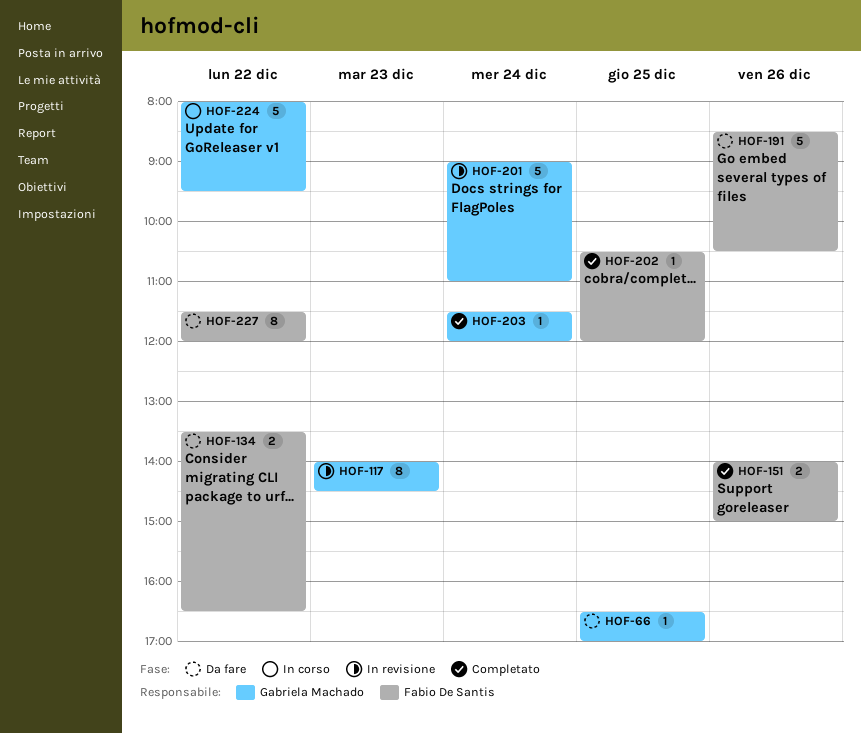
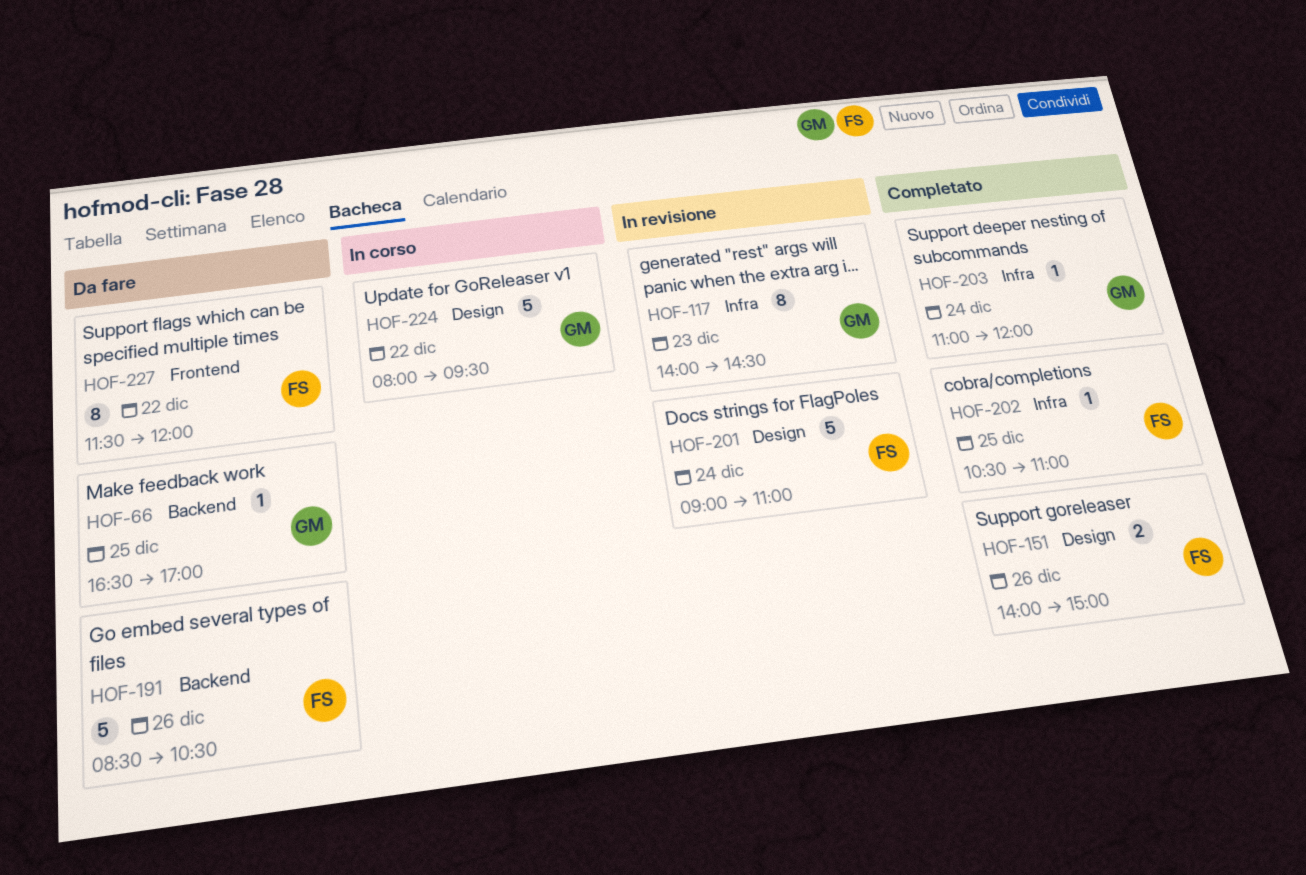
HOF-134: present -> none
HOF-201, owner: Gabriela Machado -> Fabio De Santis
HOF-202, ends: 12:00 -> 11:00
HOF-203, begins: 11:30 -> 11:00

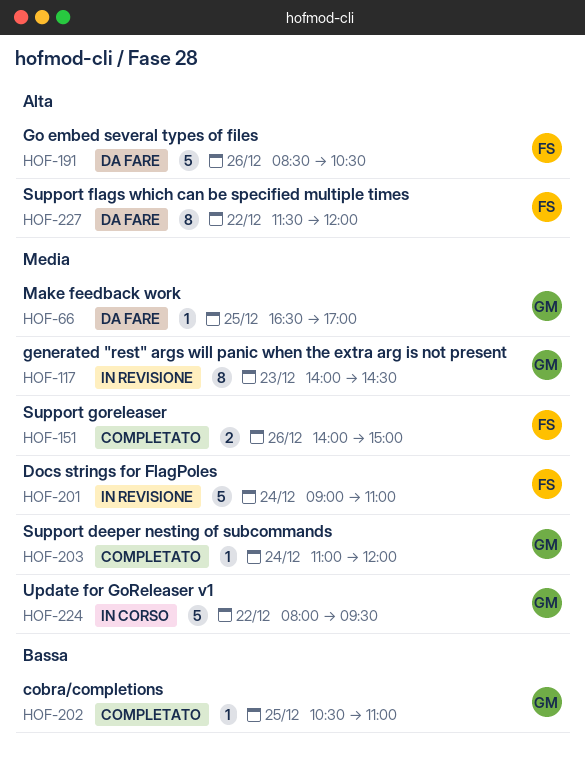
HOF-202, owner: FS -> GM

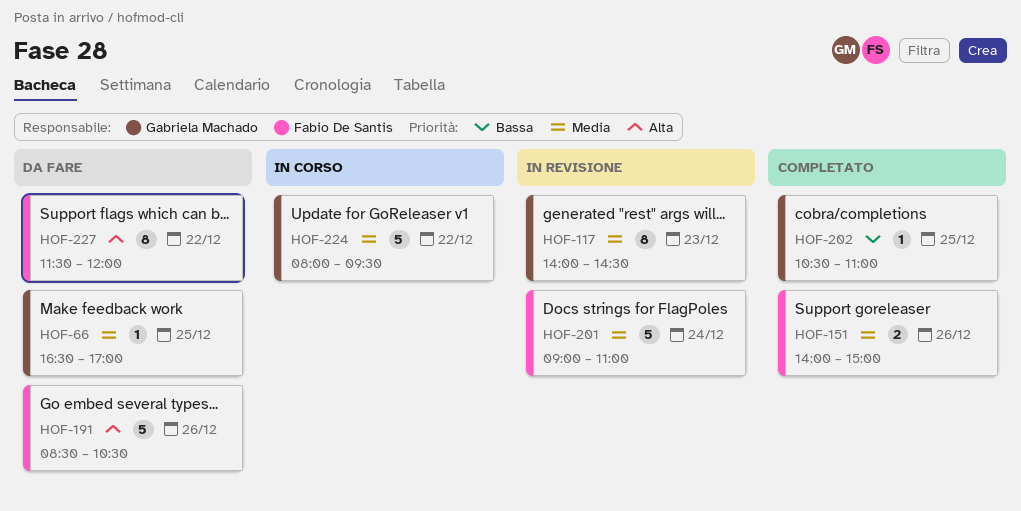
HOF-203: present -> none

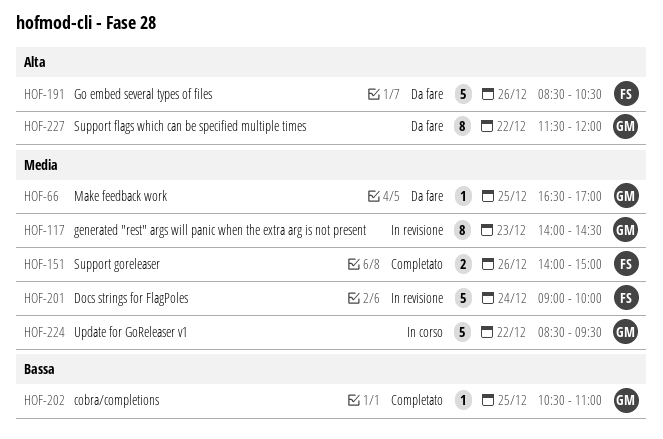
HOF-201, ends: 11:00 -> 10:00
HOF-224, begins: 08:00 -> 08:30
HOF-227, owner: Fabio De Santis -> Gabriela Machado

